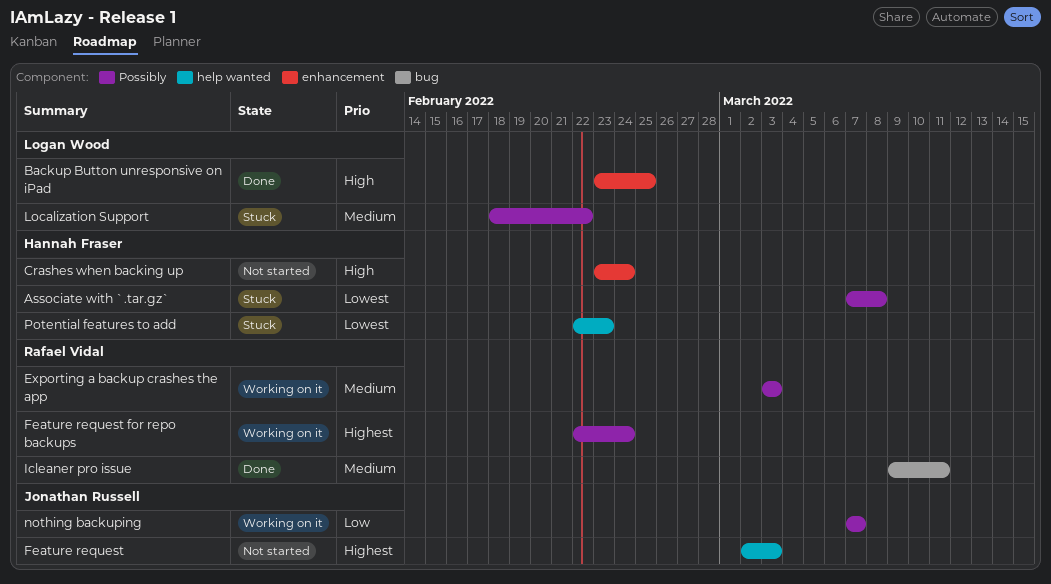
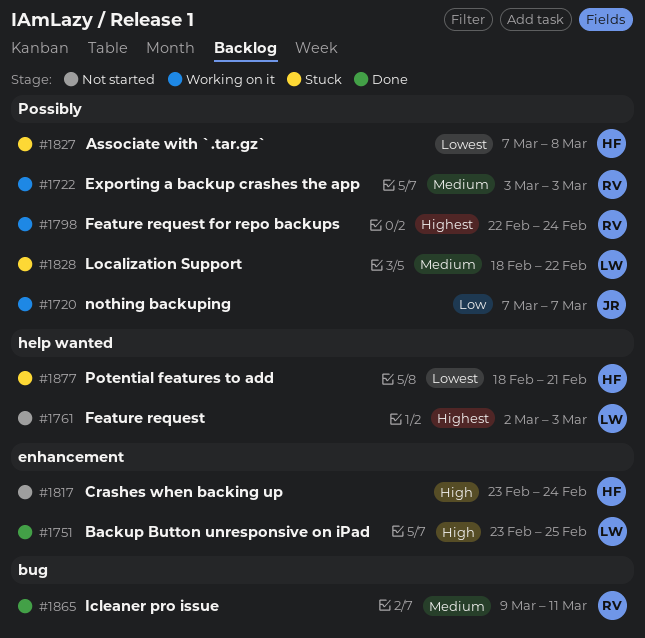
Feature request, owner: Jonathan Russell -> Logan Wood
Potential features to add, start: Feb 22 -> Feb 18
Potential features to add, due: Feb 23 -> Feb 21

